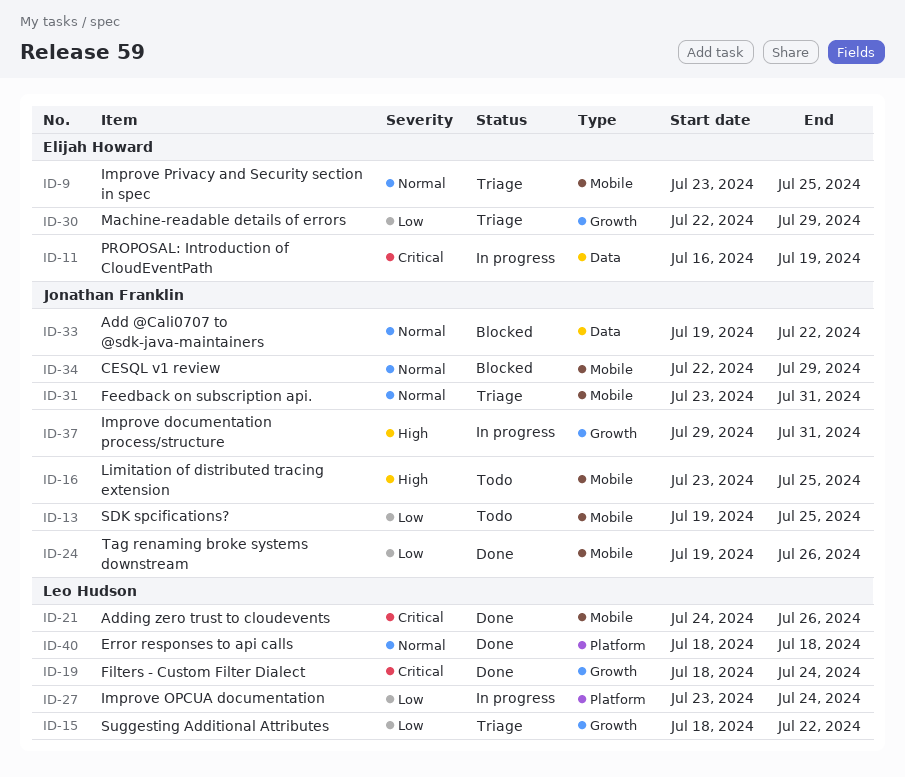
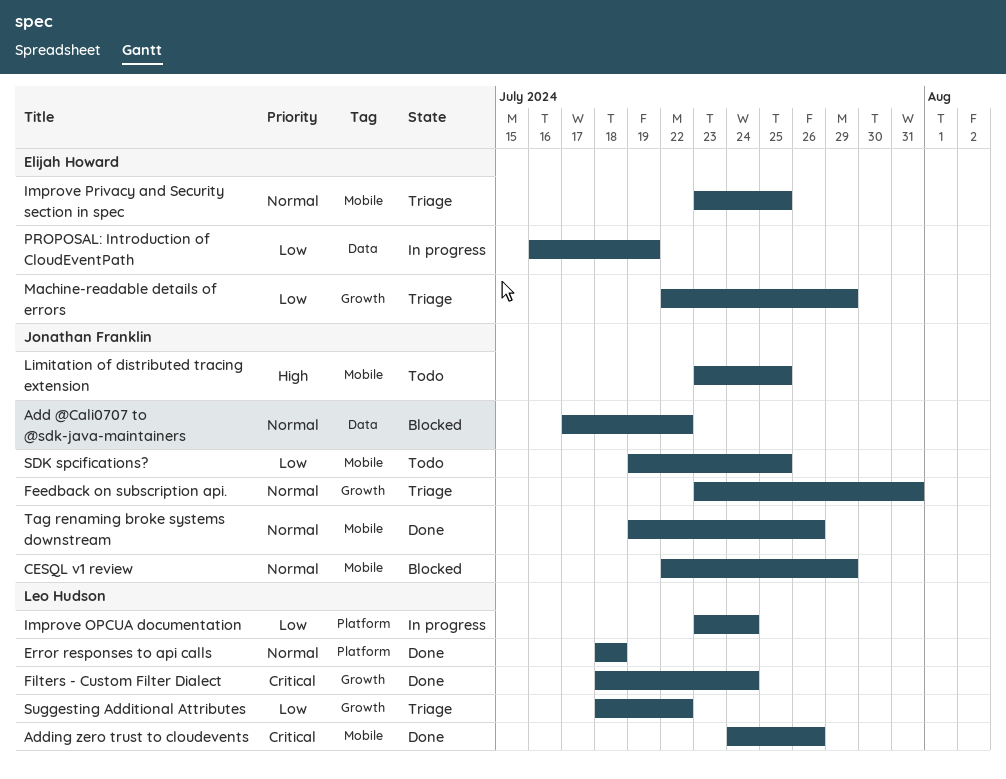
Add @Cali0707 to @sdk-java-maintainers, start: Jul 19 -> Jul 17
Feedback on subscription api., label: Mobile -> Growth
Improve documentation process/structure: present -> none
PROPOSAL: Introduction of CloudEventPath, priority: Critical -> Low
Tag renaming broke systems downstream, priority: Low -> Normal

